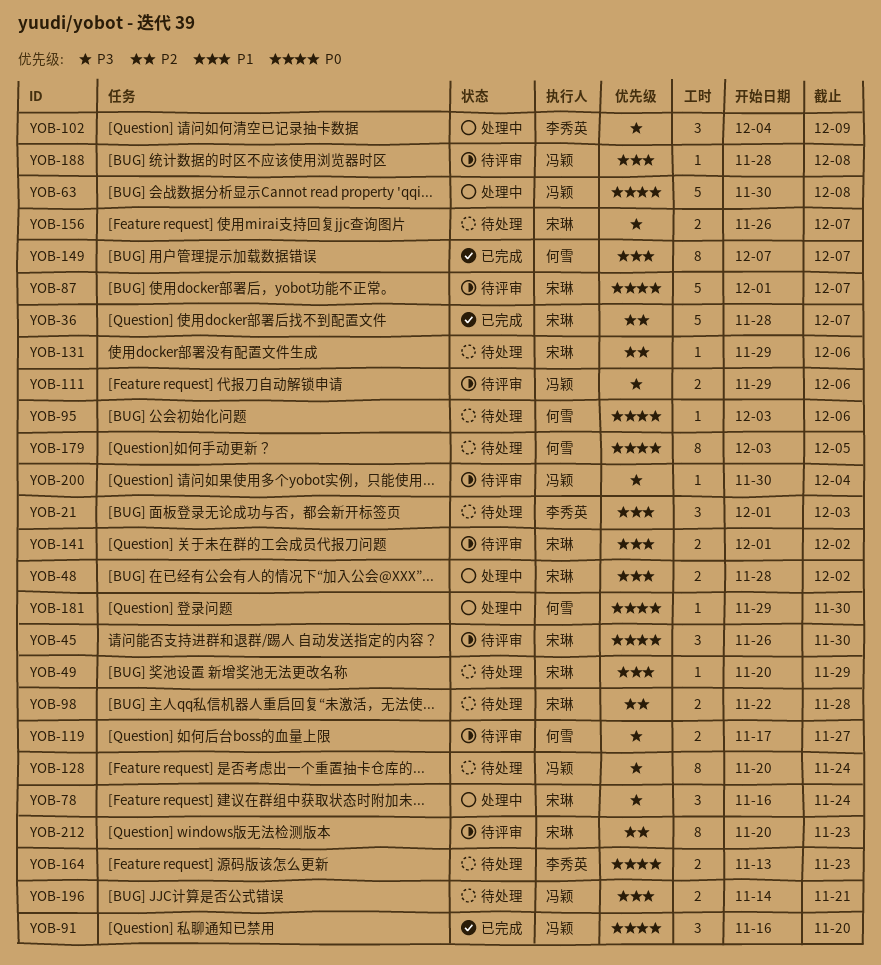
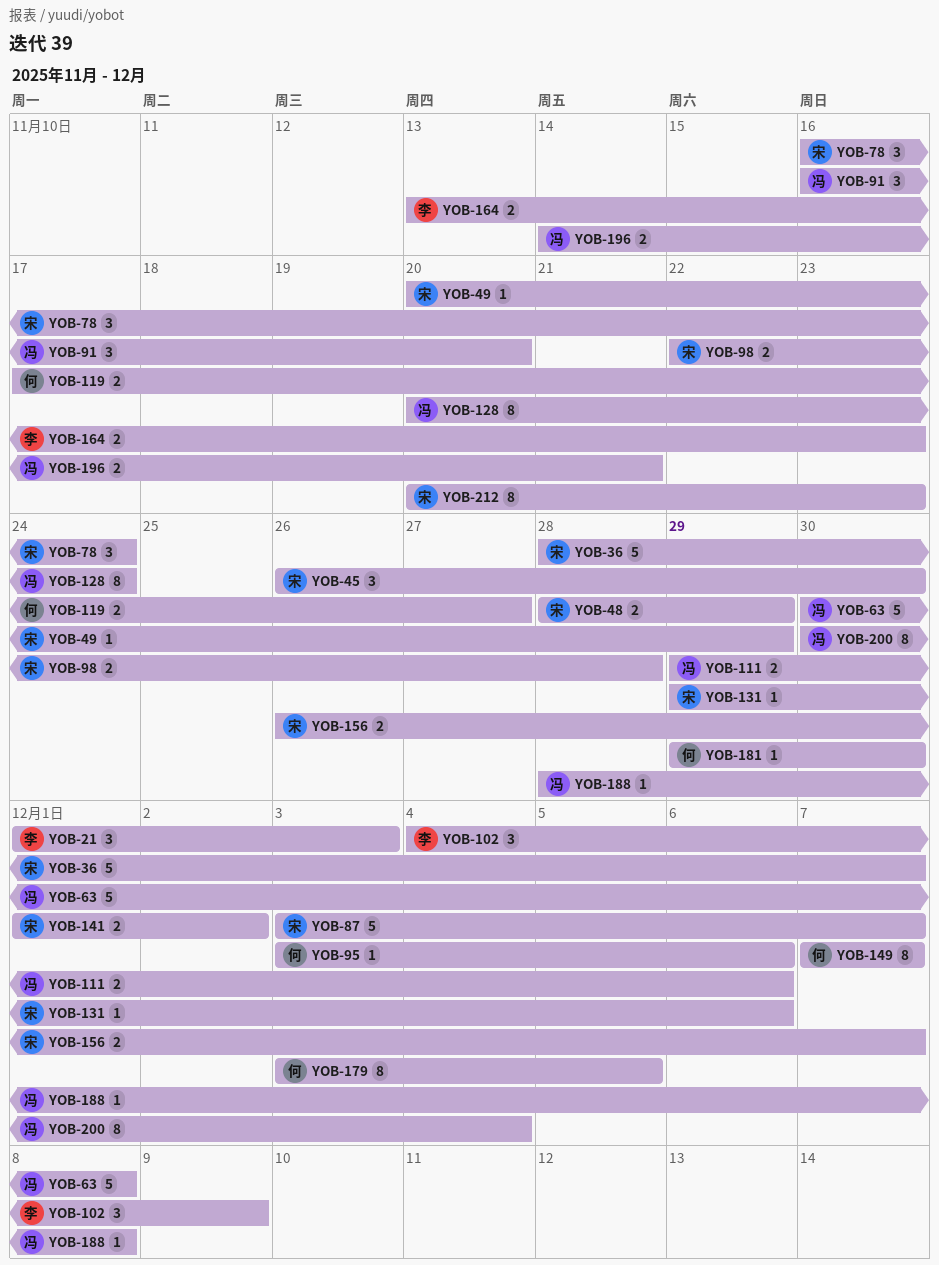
YOB-48, due: Dec 2 -> Nov 29
YOB-87, start: Dec 1 -> Dec 3
YOB-200, estimate: 1 -> 8

